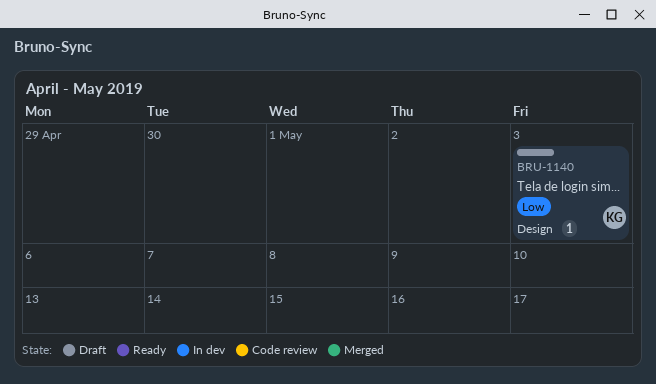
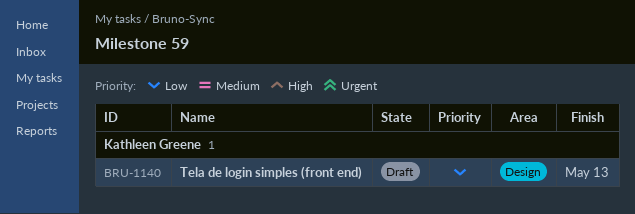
BRU-1140, due: May 3 -> May 13

